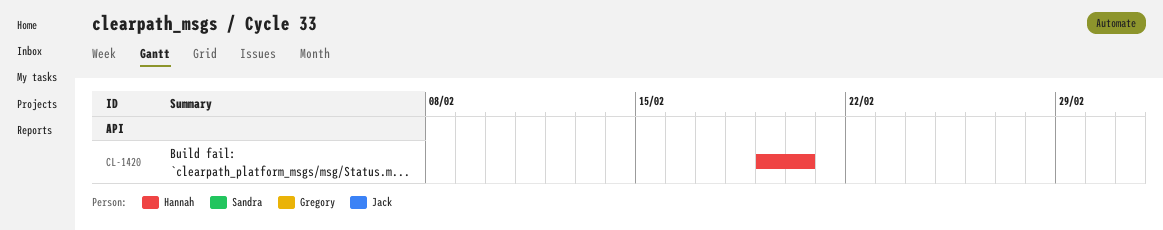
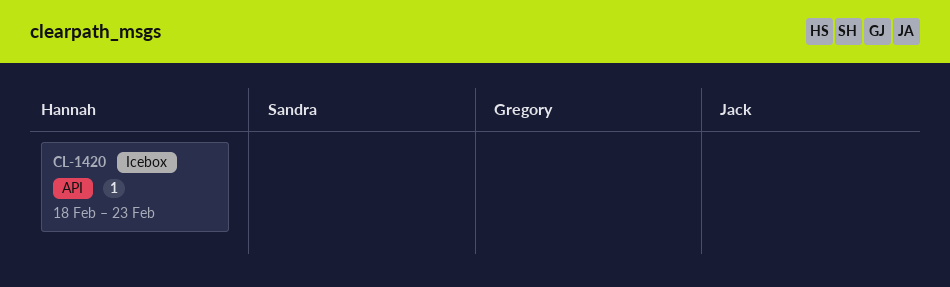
CL-1420, start: Feb 19 -> Feb 18
CL-1420, due: Feb 20 -> Feb 23

